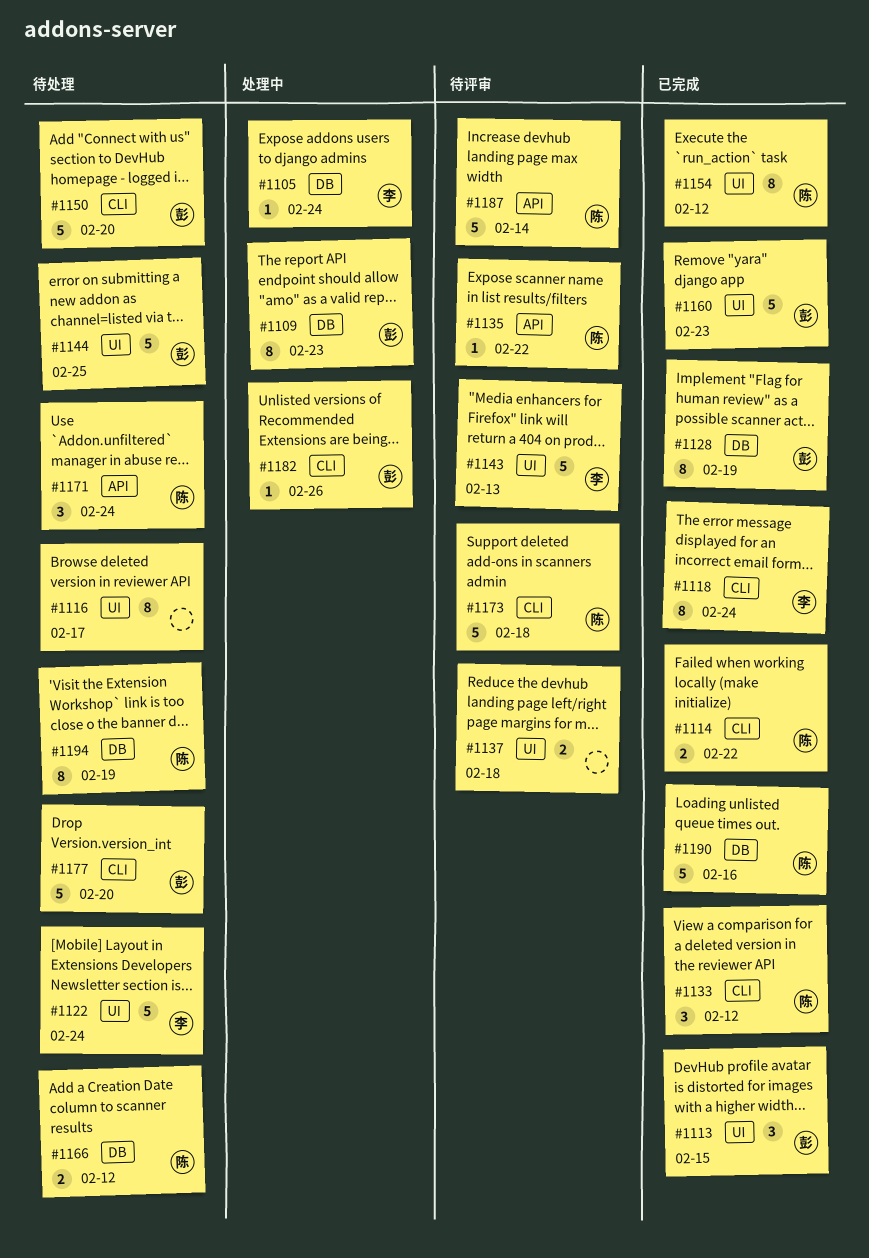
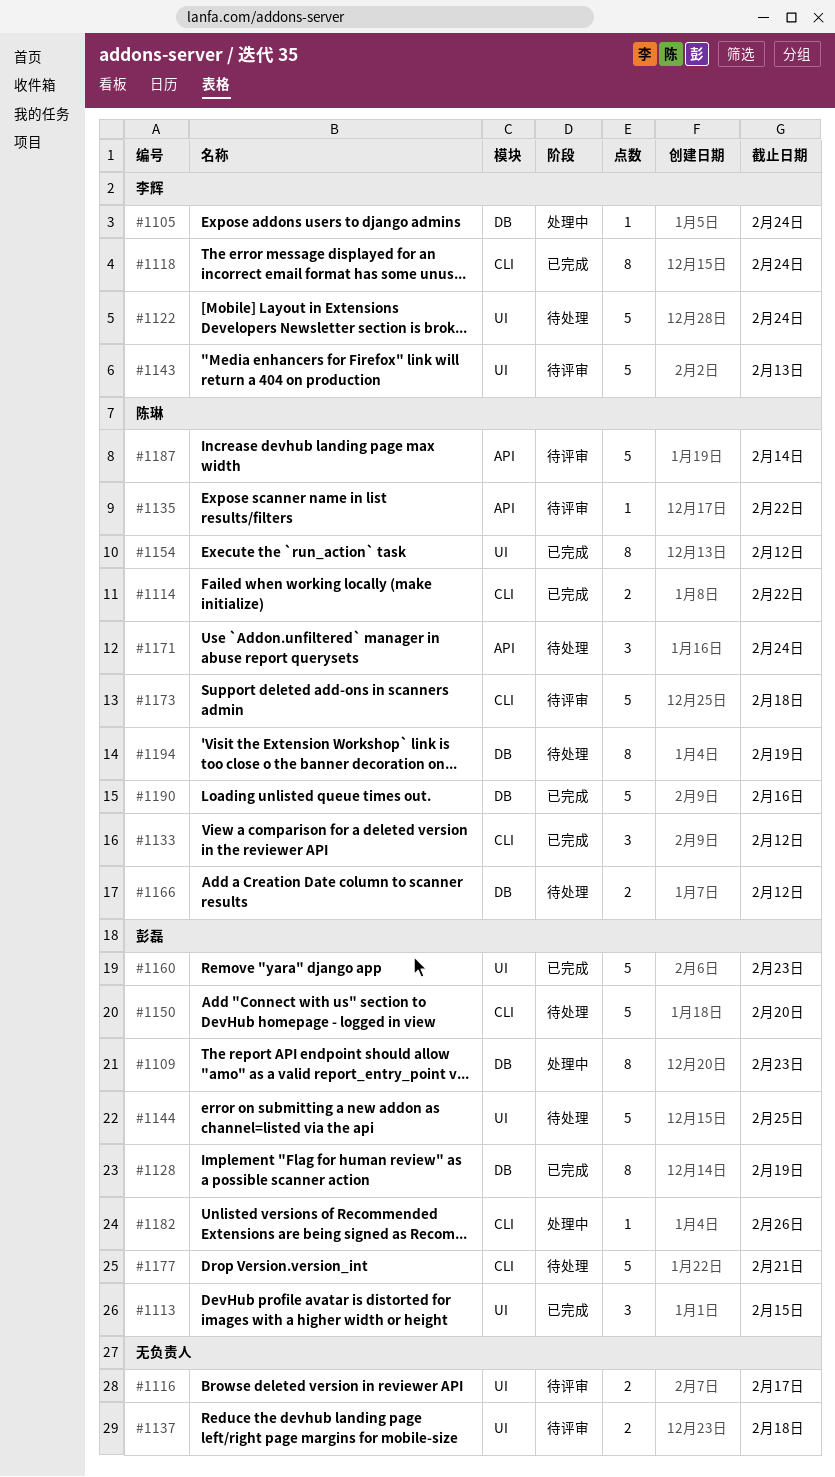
#1116, status: 待处理 -> 待评审
#1116, estimate: 8 -> 2
#1177, due: Feb 20 -> Feb 21

